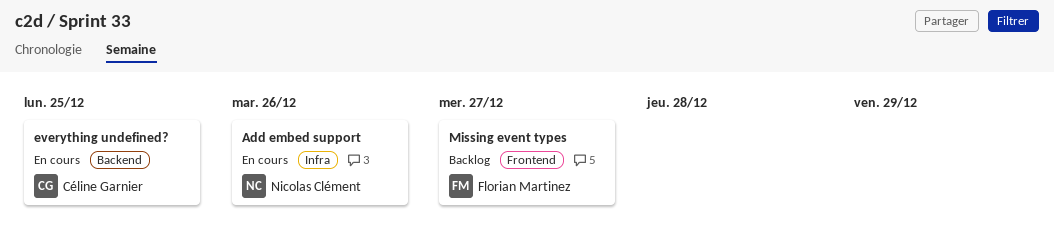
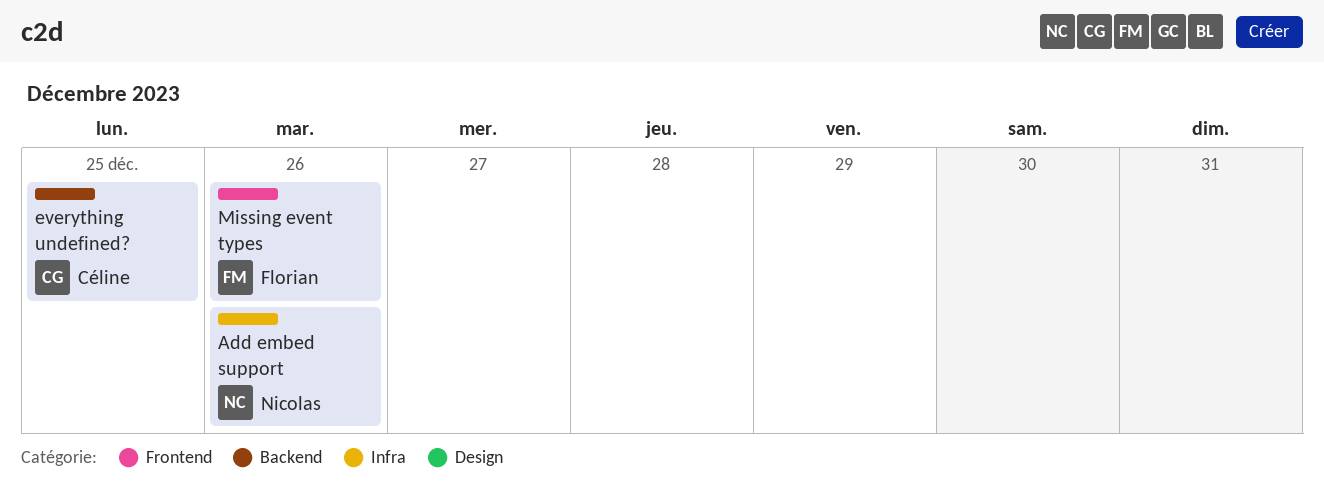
Missing event types, due: Dec 27 -> Dec 26

